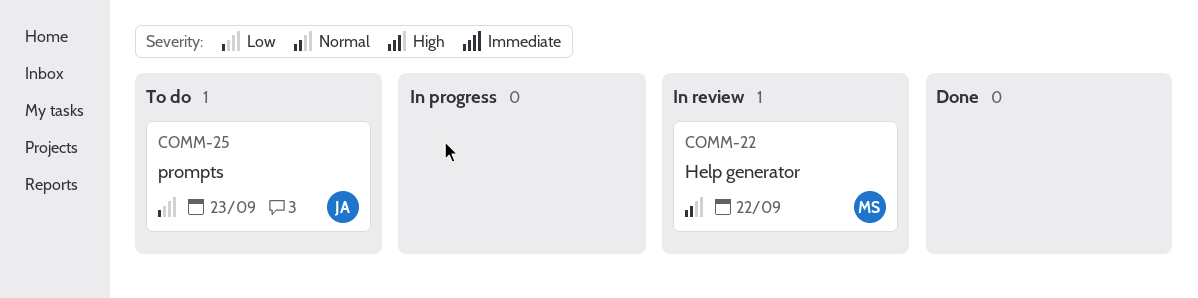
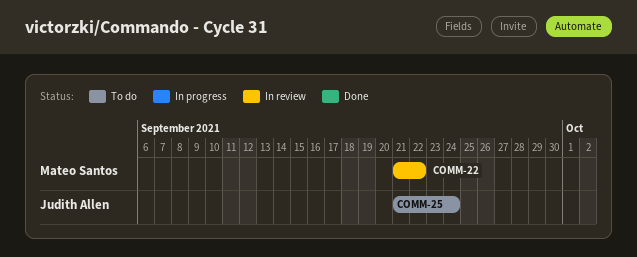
COMM-25, due: Sep 23 -> Sep 24

